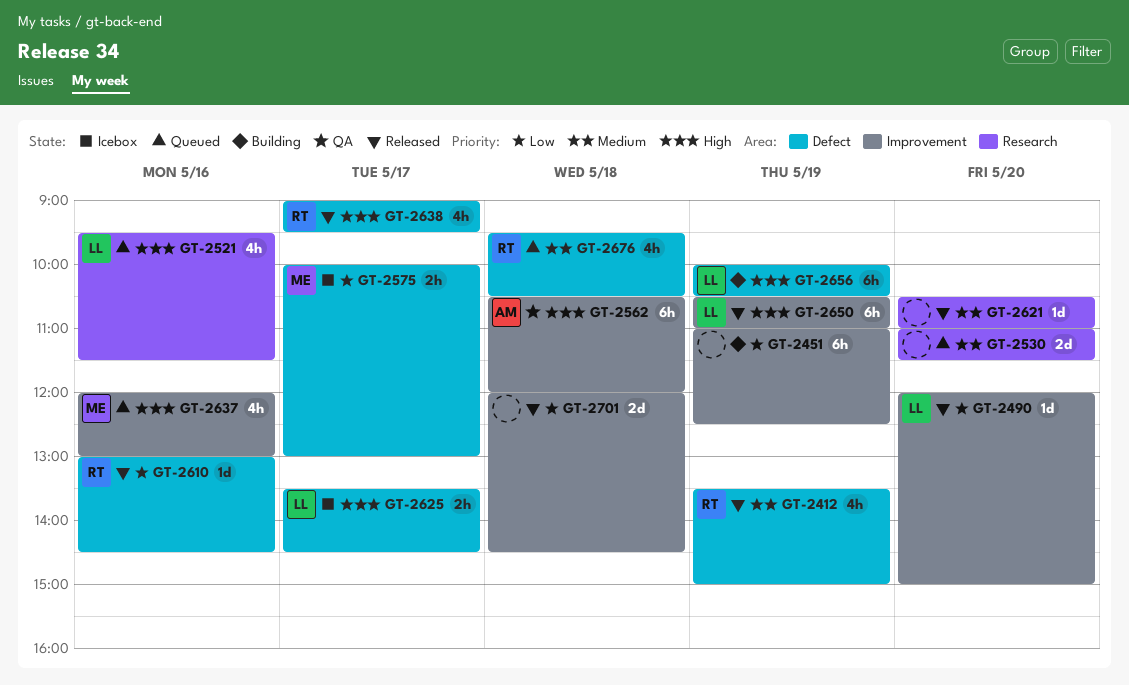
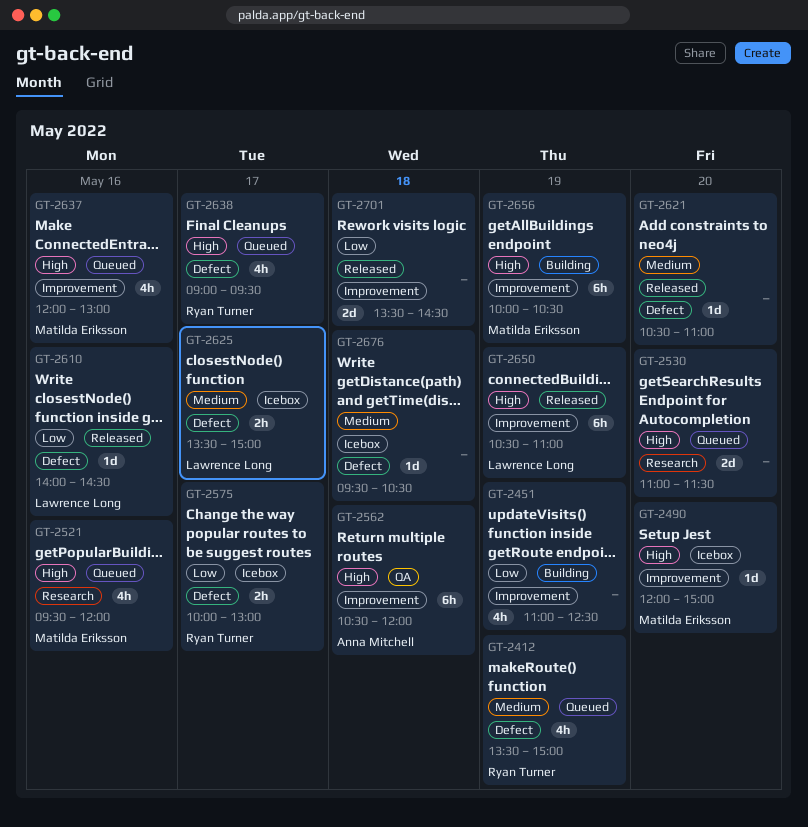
GT-2412, status: Released -> Queued
GT-2451, estimate: 6h -> 4h
GT-2490, status: Released -> Icebox
GT-2490, owner: Lawrence Long -> Matilda Eriksson
GT-2490, priority: Low -> High
GT-2521, owner: Lawrence Long -> Matilda Eriksson
GT-2521, ends: 11:30 -> 12:00
GT-2530, priority: Medium -> High
GT-2575, owner: Matilda Eriksson -> Ryan Turner
GT-2610, owner: Ryan Turner -> Lawrence Long
GT-2610, begins: 13:00 -> 14:00
GT-2621, label: Research -> Defect
GT-2625, priority: High -> Medium
GT-2625, ends: 14:30 -> 15:00
GT-2638, status: Released -> Queued
GT-2656, owner: Lawrence Long -> Matilda Eriksson
GT-2656, label: Defect -> Improvement
GT-2676, status: Queued -> Icebox
GT-2676, owner: Ryan Turner -> none
GT-2676, estimate: 4h -> 1d
GT-2701, begins: 12:00 -> 13:30

